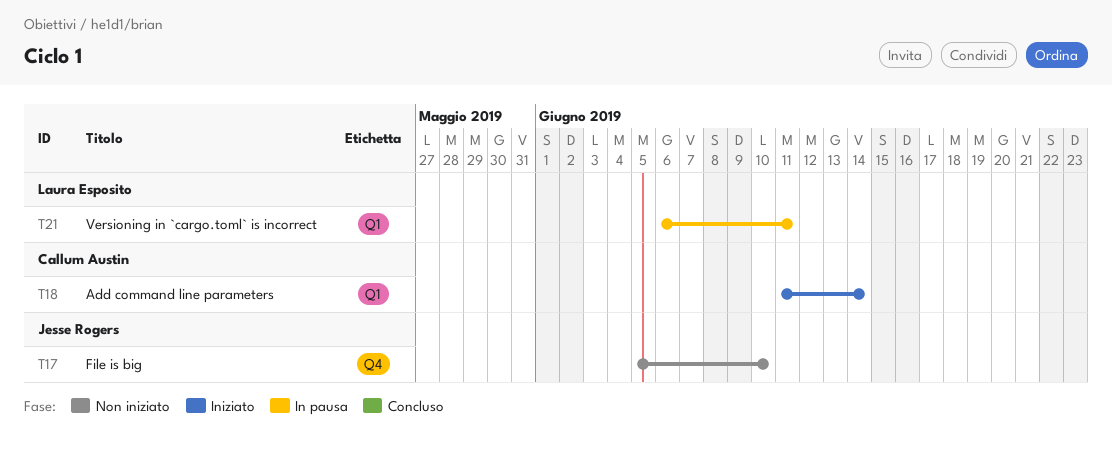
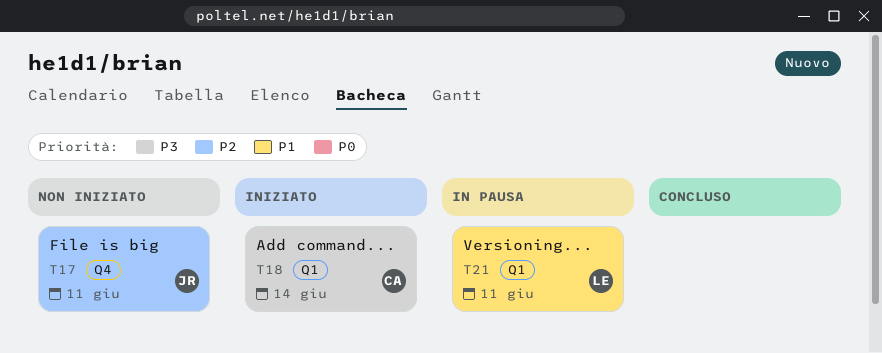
T17, due: Jun 10 -> Jun 11

